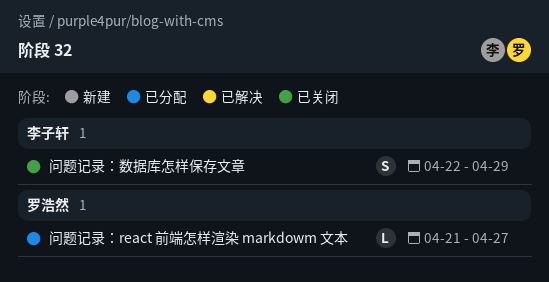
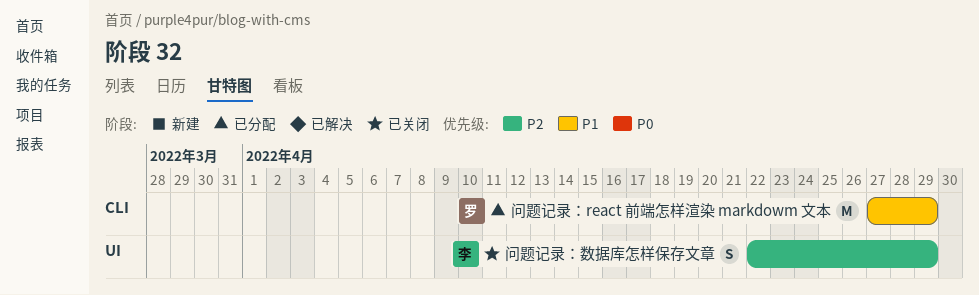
问题记录：react 前端怎样渲染 markdowm 文本, estimate: L -> M
问题记录：react 前端怎样渲染 markdowm 文本, start: Apr 21 -> Apr 27
问题记录：react 前端怎样渲染 markdowm 文本, due: Apr 27 -> Apr 29

